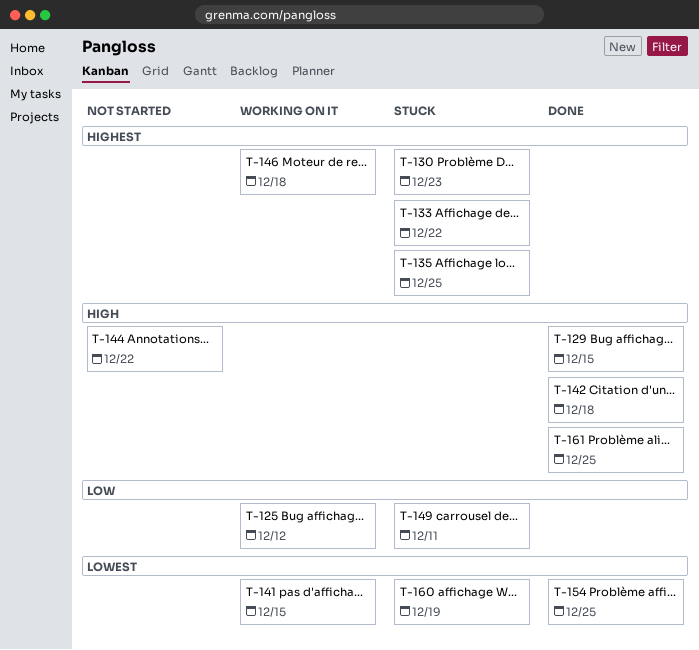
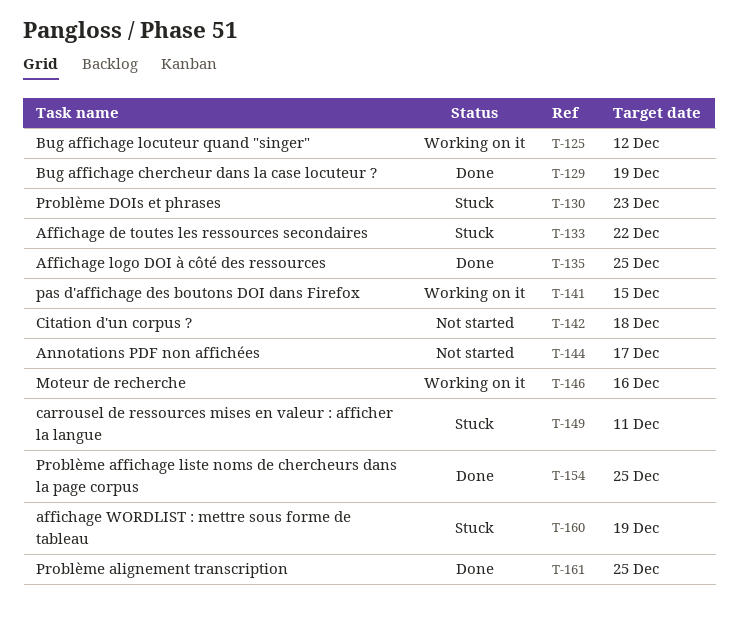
T-129, due: Dec 15 -> Dec 19
T-135, status: Stuck -> Done
T-142, status: Done -> Not started
T-144, due: Dec 22 -> Dec 17
T-146, due: Dec 18 -> Dec 16

